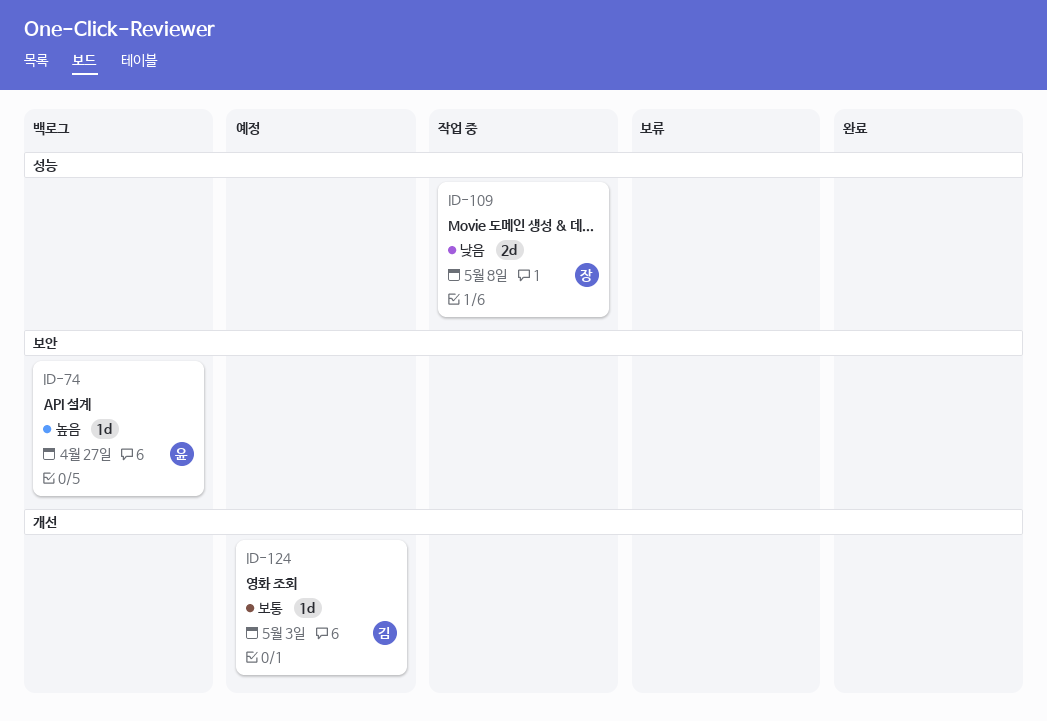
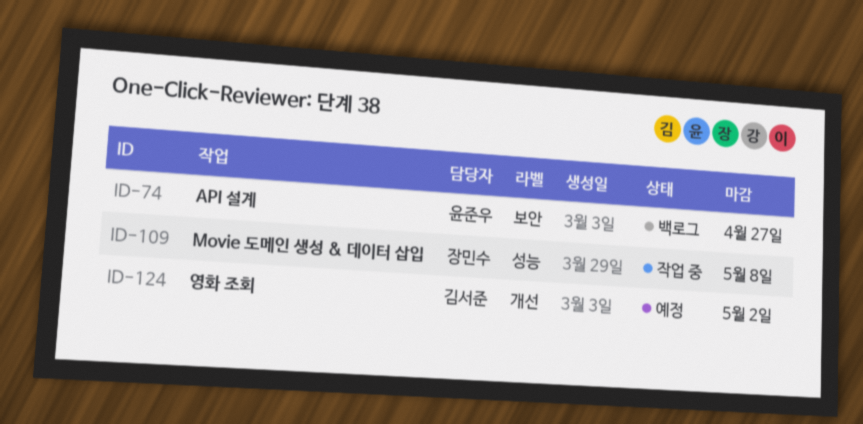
ID-124, due: May 3 -> May 2

